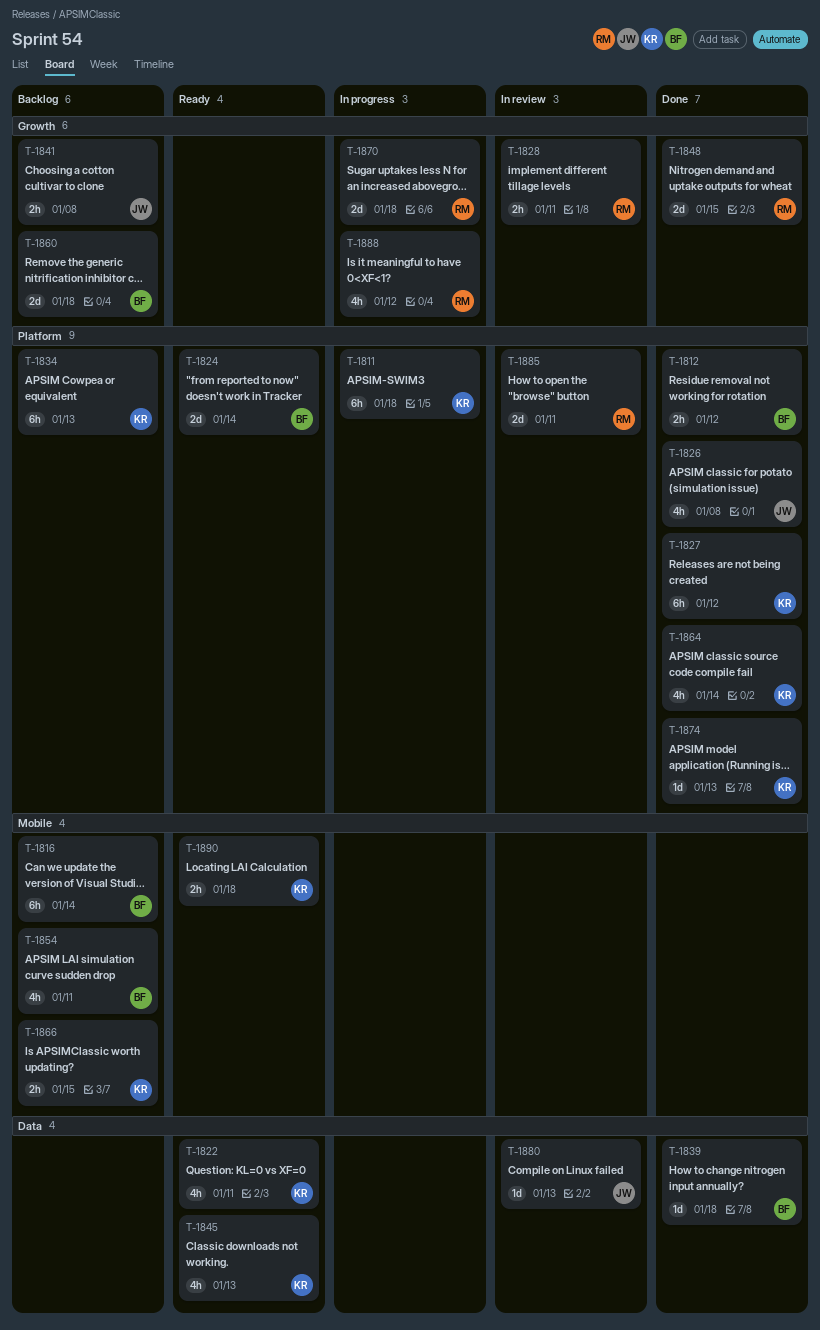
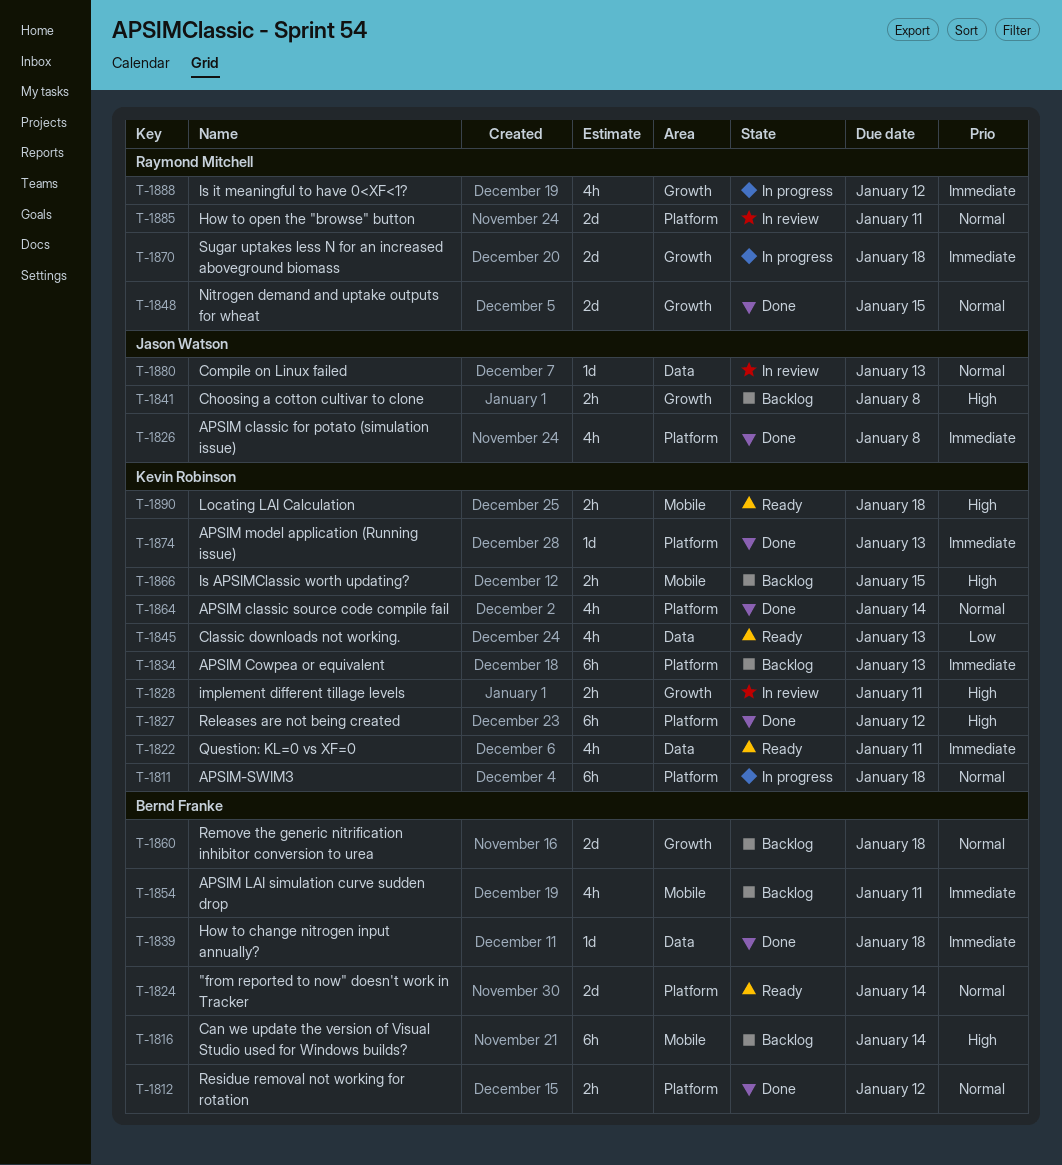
T-1828, owner: Raymond Mitchell -> Kevin Robinson

